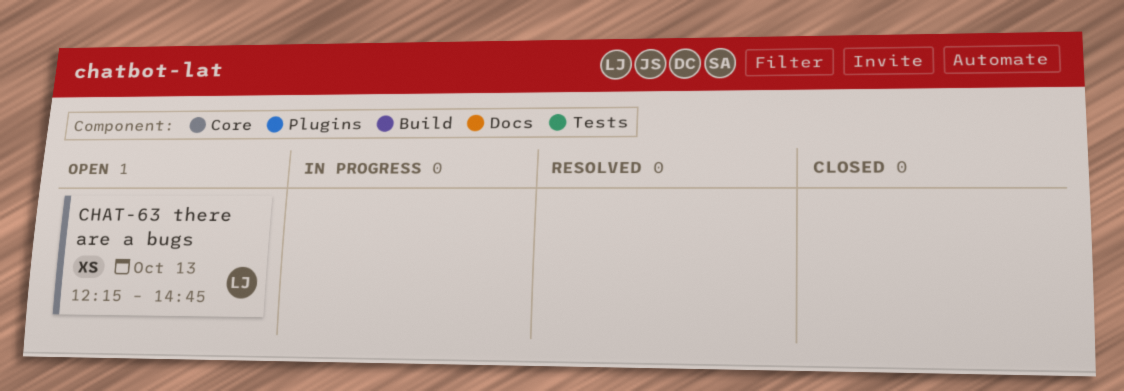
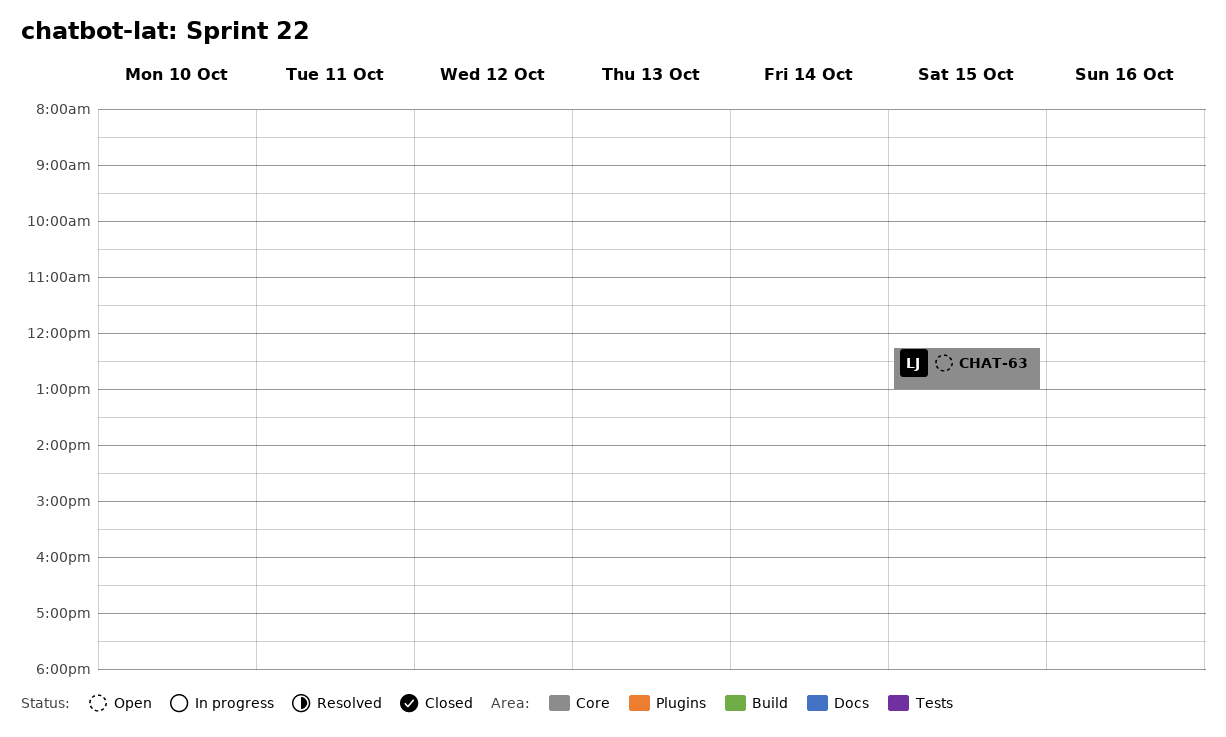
CHAT-63, day: Oct 13 -> Oct 15
CHAT-63, ends: 14:45 -> 13:00

